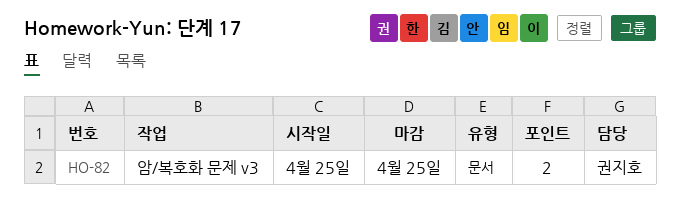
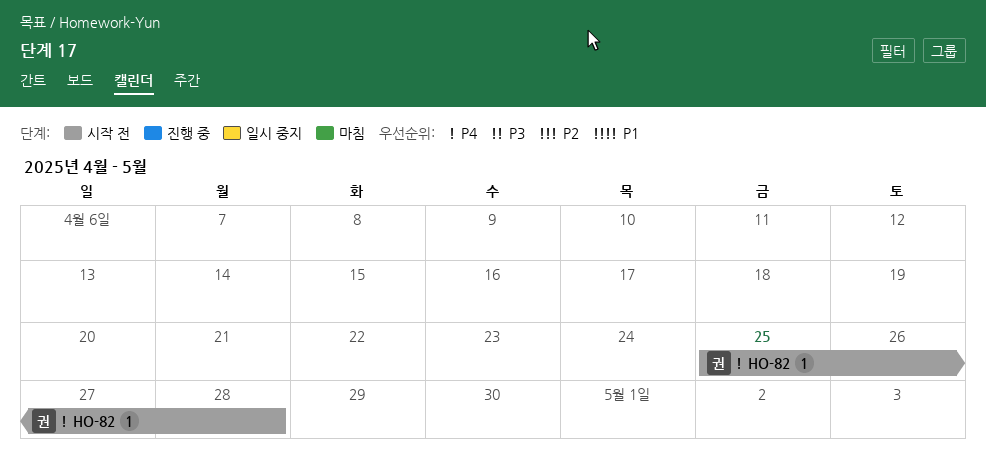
HO-82, estimate: 2 -> 1
HO-82, due: Apr 25 -> Apr 28

